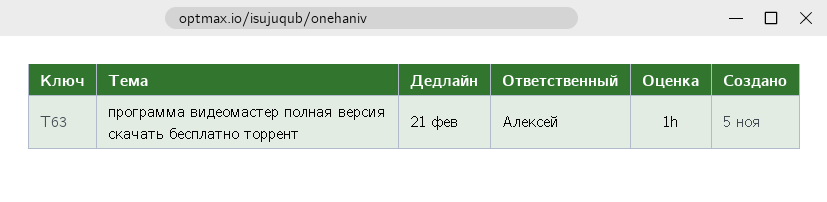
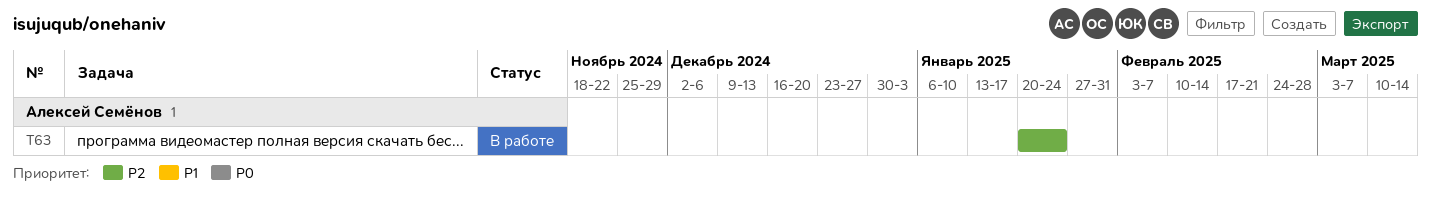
T63, due: Feb 21 -> Jan 24

